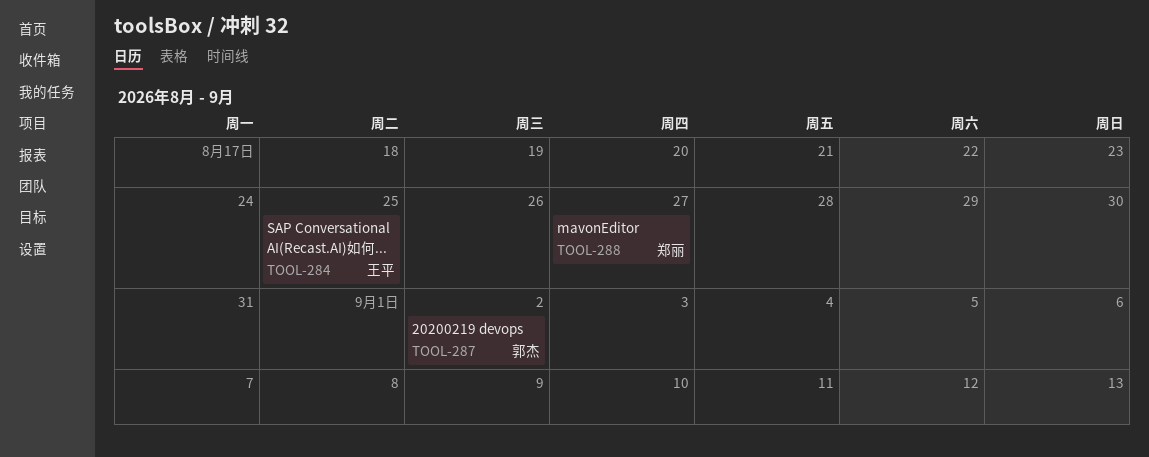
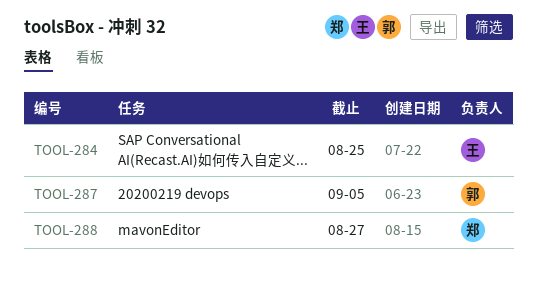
TOOL-287, due: Sep 2 -> Sep 5

